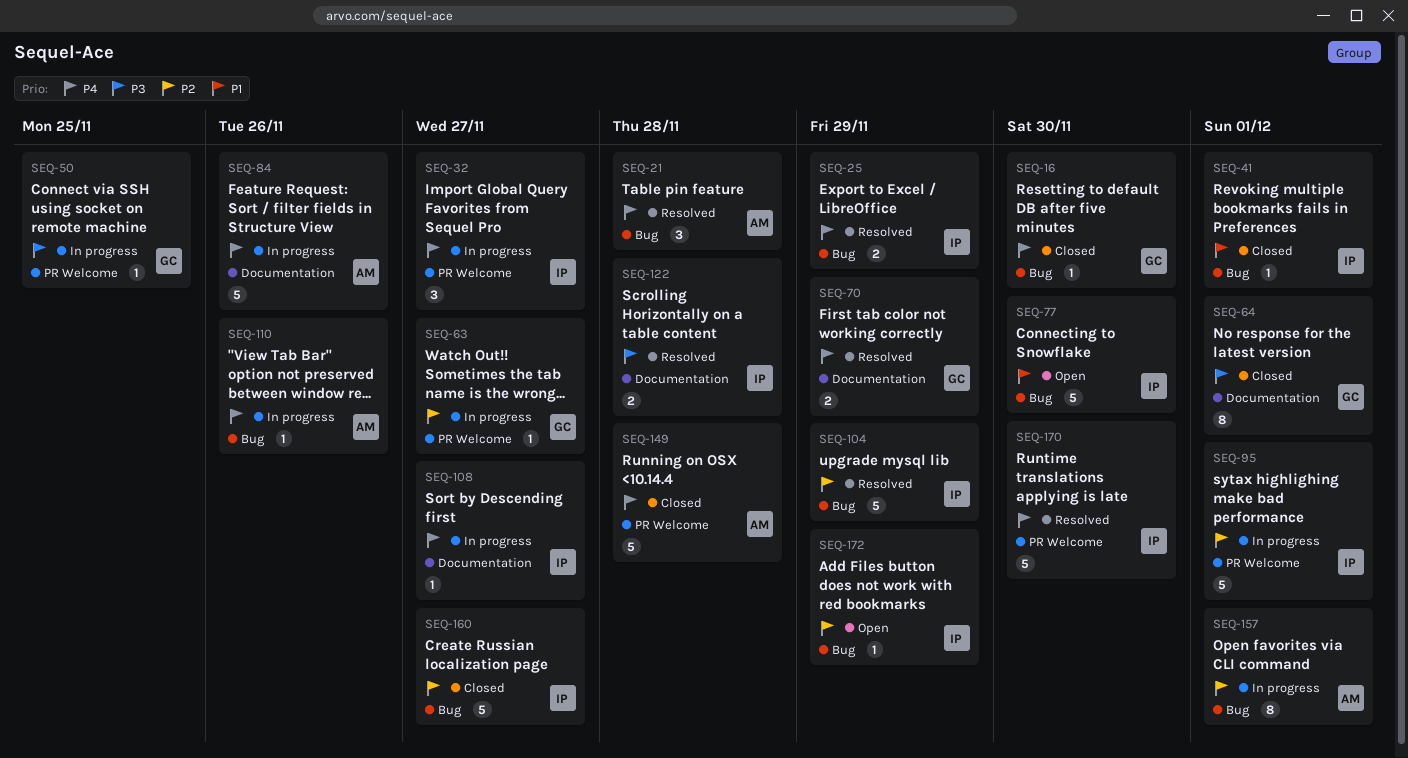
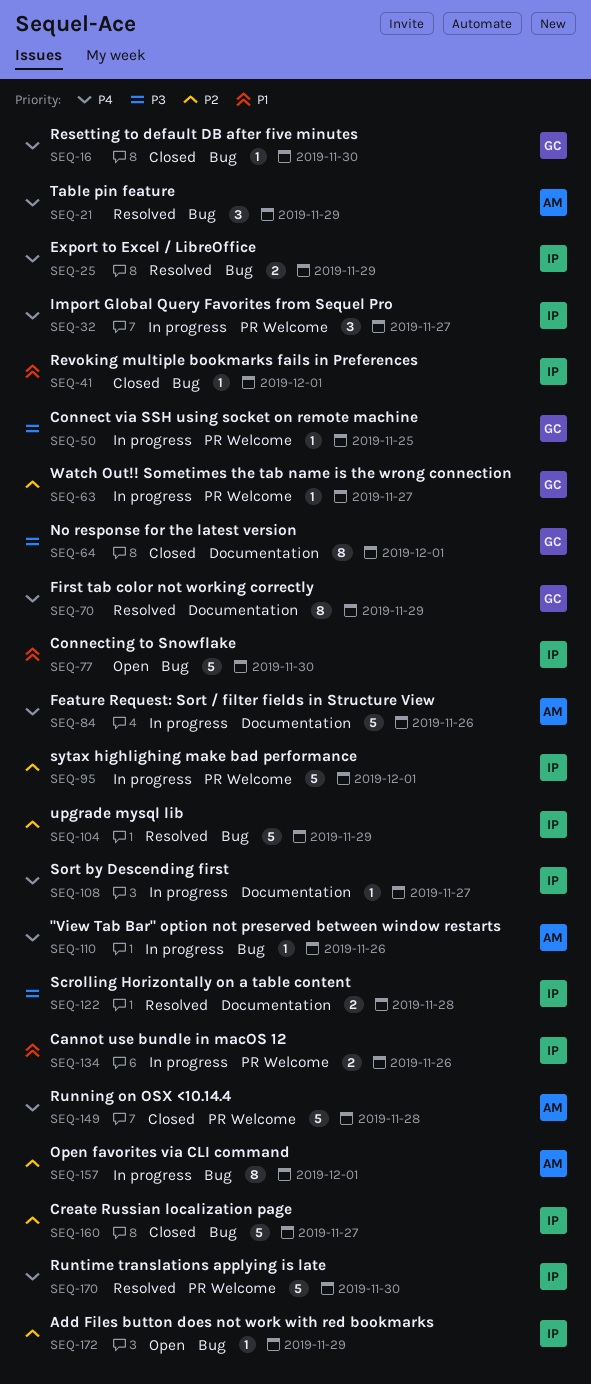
SEQ-21, due: Nov 28 -> Nov 29
SEQ-70, estimate: 2 -> 8
SEQ-134: none -> present

